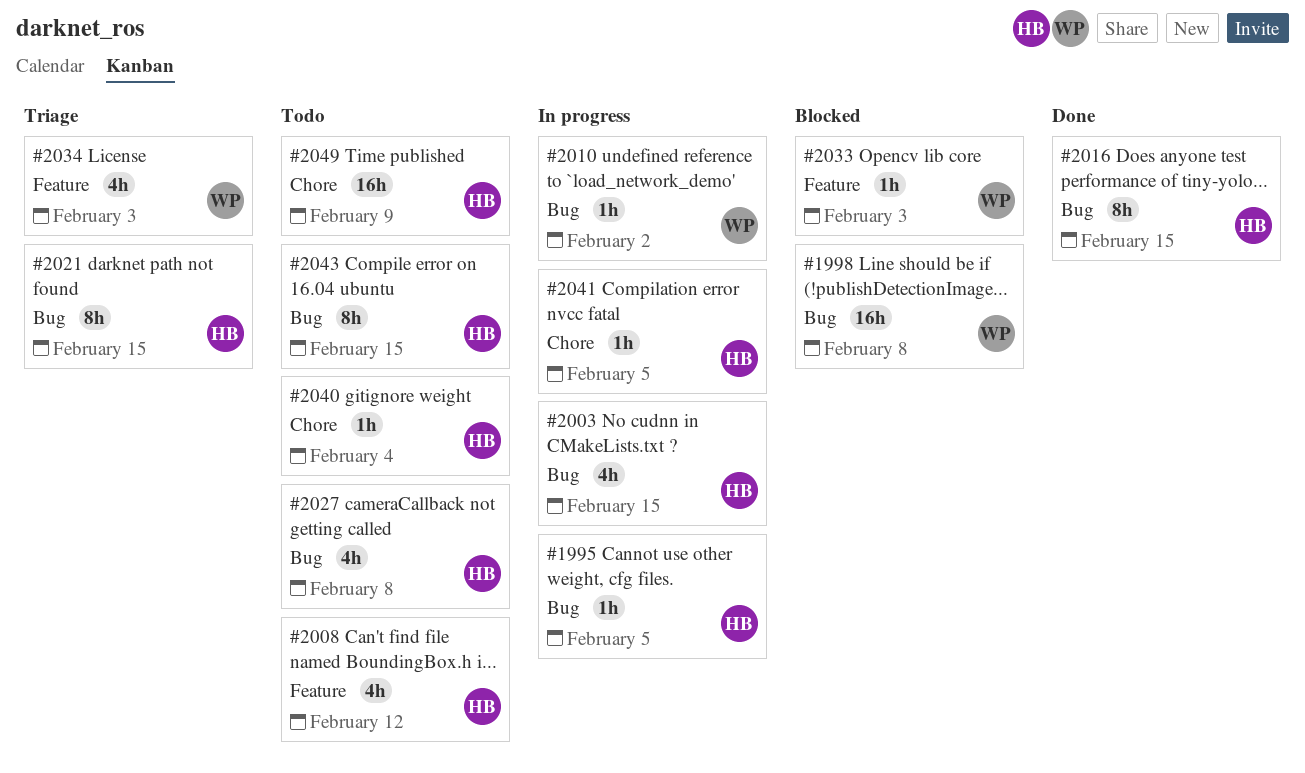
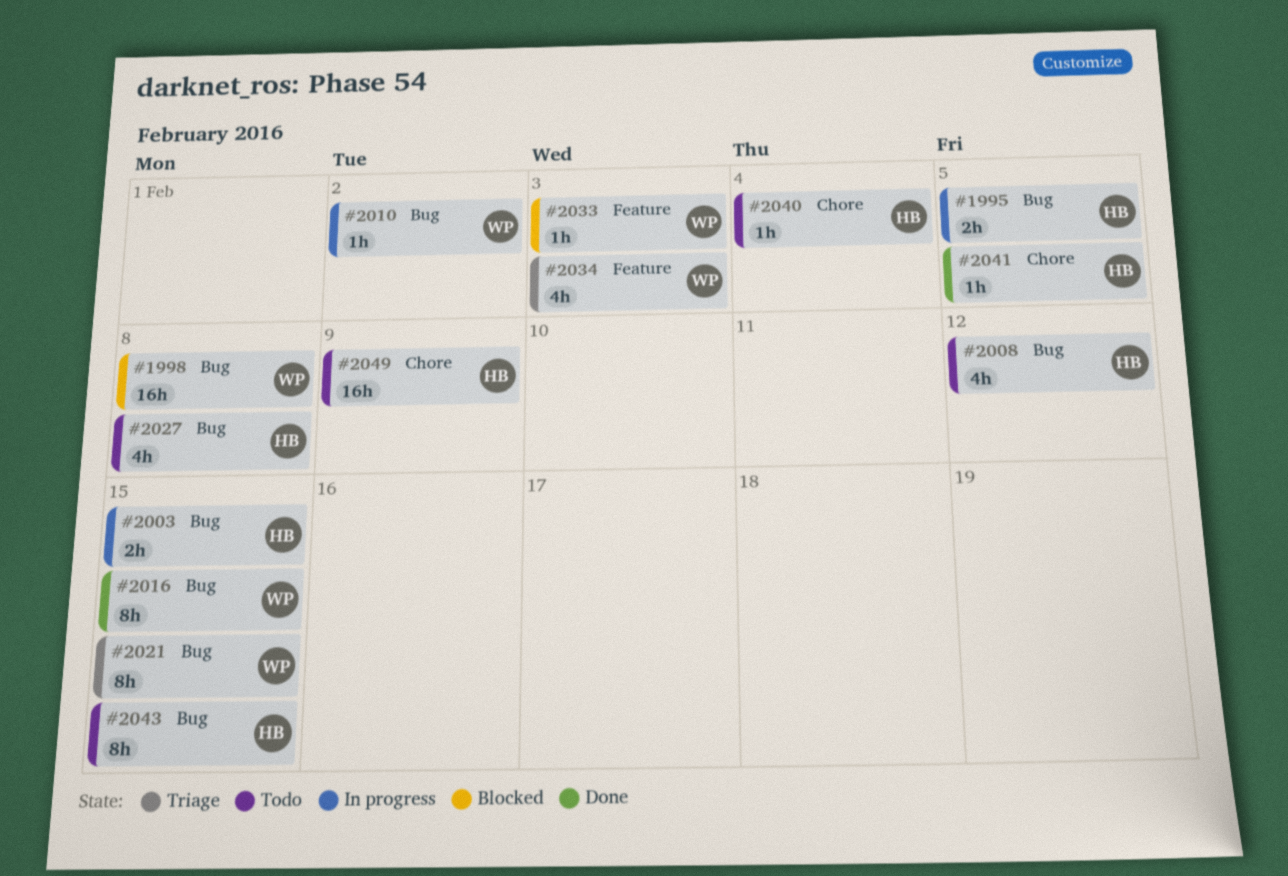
#1995, estimate: 1h -> 2h
#2003, estimate: 4h -> 2h
#2008, label: Feature -> Bug
#2016, owner: HB -> WP
#2021, owner: HB -> WP
#2041, status: In progress -> Done

